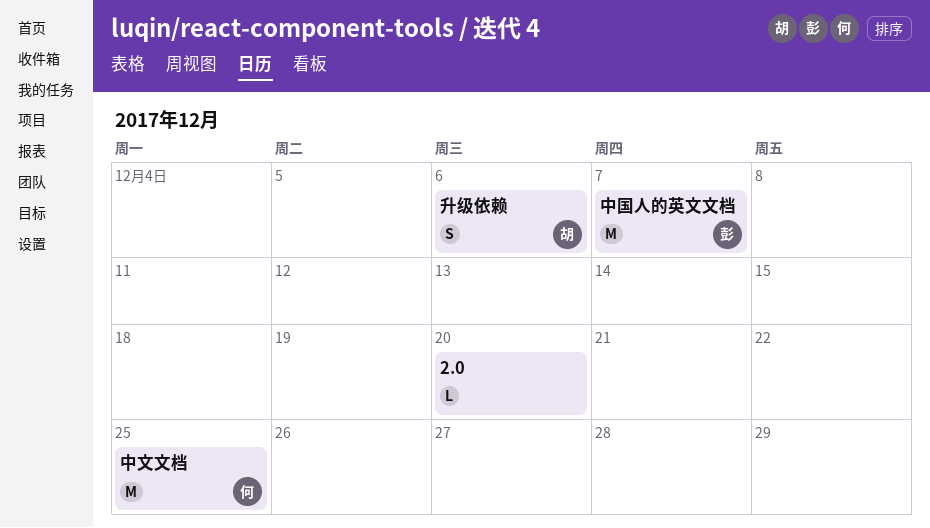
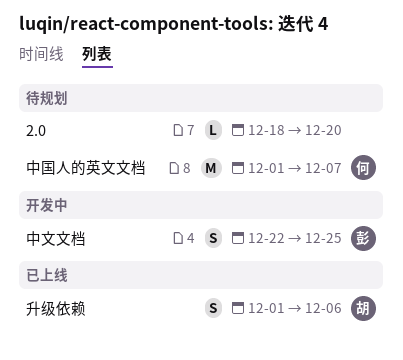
中国人的英文文档, owner: 彭 -> 何
中文文档, owner: 何 -> 彭
中文文档, estimate: M -> S

